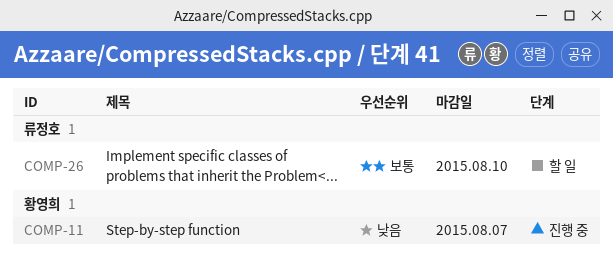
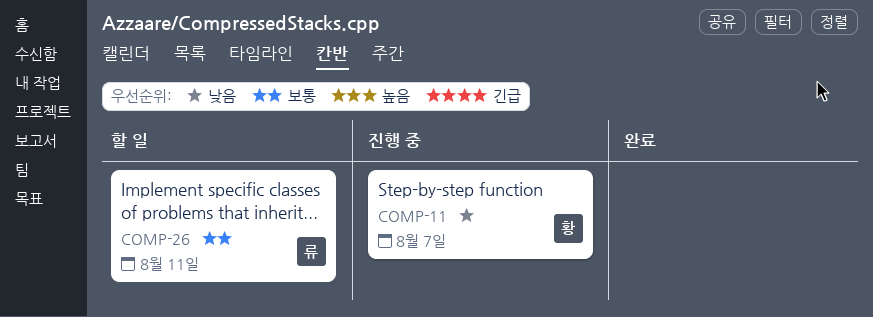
COMP-26, due: Aug 10 -> Aug 11

